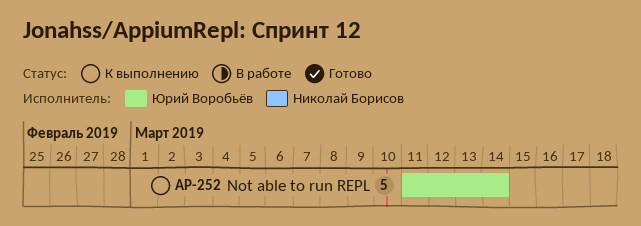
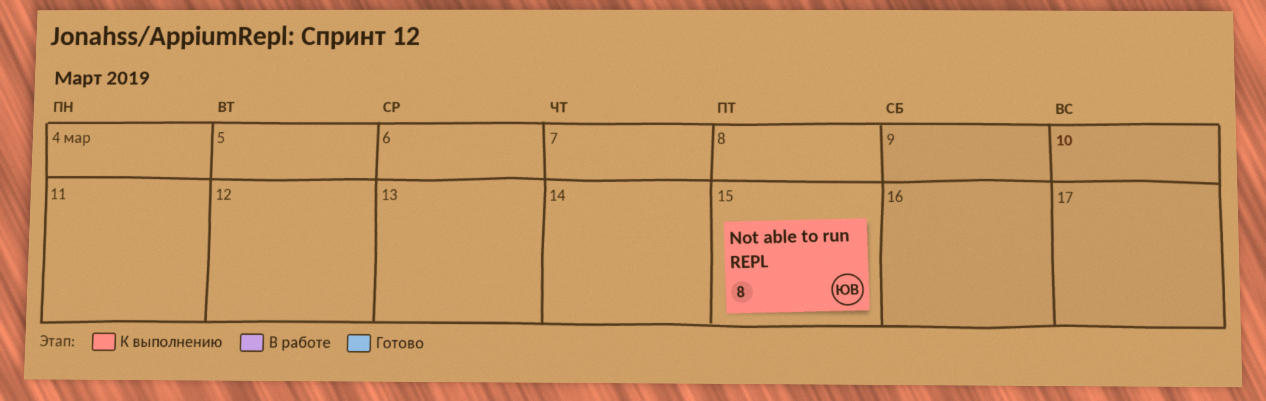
Not able to run REPL, estimate: 5 -> 8
Not able to run REPL, due: Mar 14 -> Mar 15

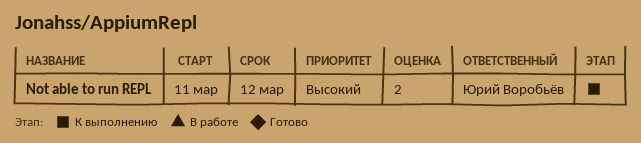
Not able to run REPL, estimate: 8 -> 2
Not able to run REPL, due: Mar 15 -> Mar 12

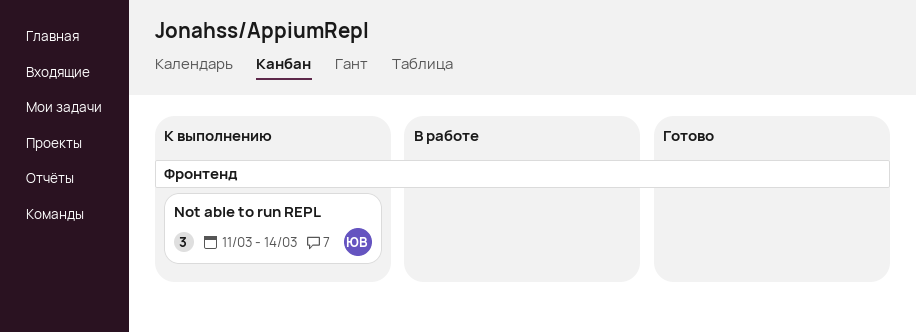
Not able to run REPL, estimate: 2 -> 3
Not able to run REPL, due: Mar 12 -> Mar 14

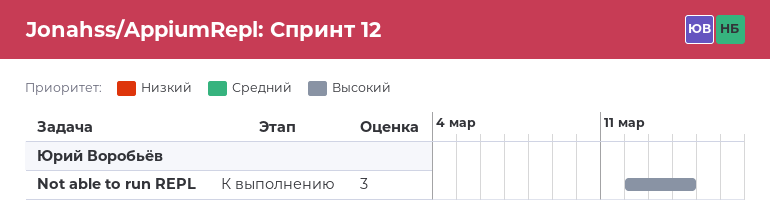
Not able to run REPL, start: Mar 11 -> Mar 12

